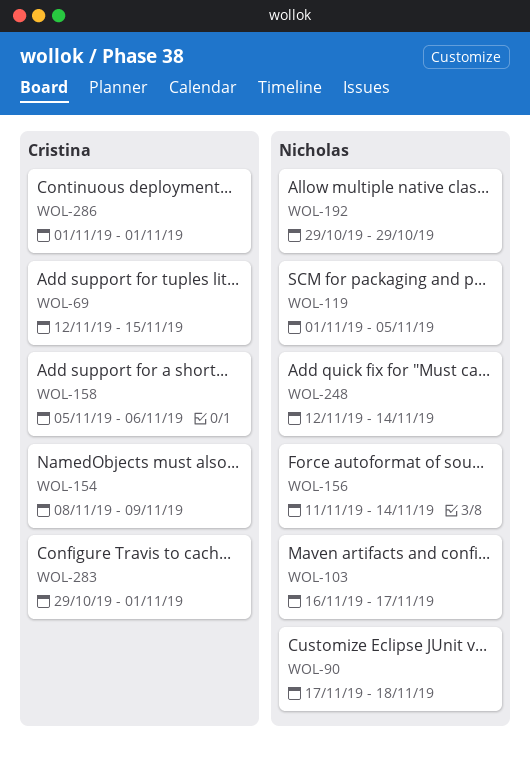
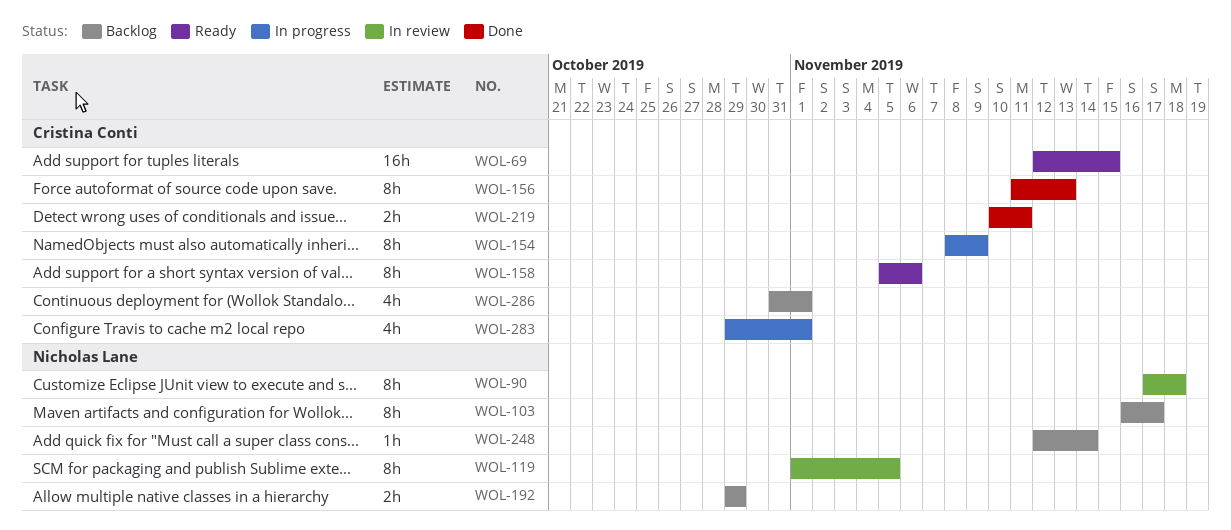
WOL-156, owner: Nicholas Lane -> Cristina Conti
WOL-156, due: Nov 14 -> Nov 13
WOL-219: none -> present
WOL-286, start: Nov 1 -> Oct 31

